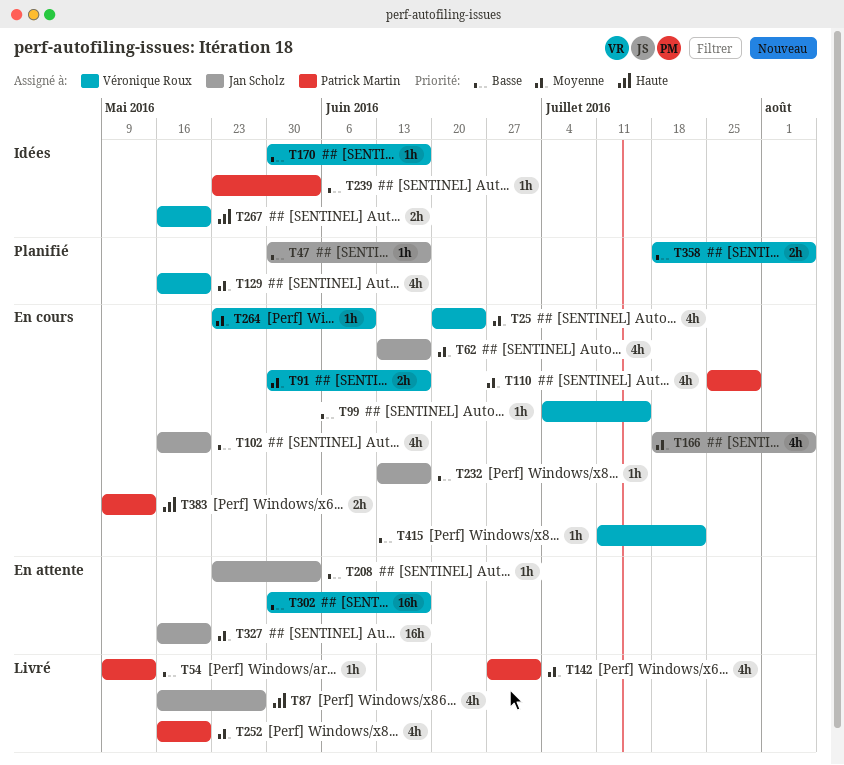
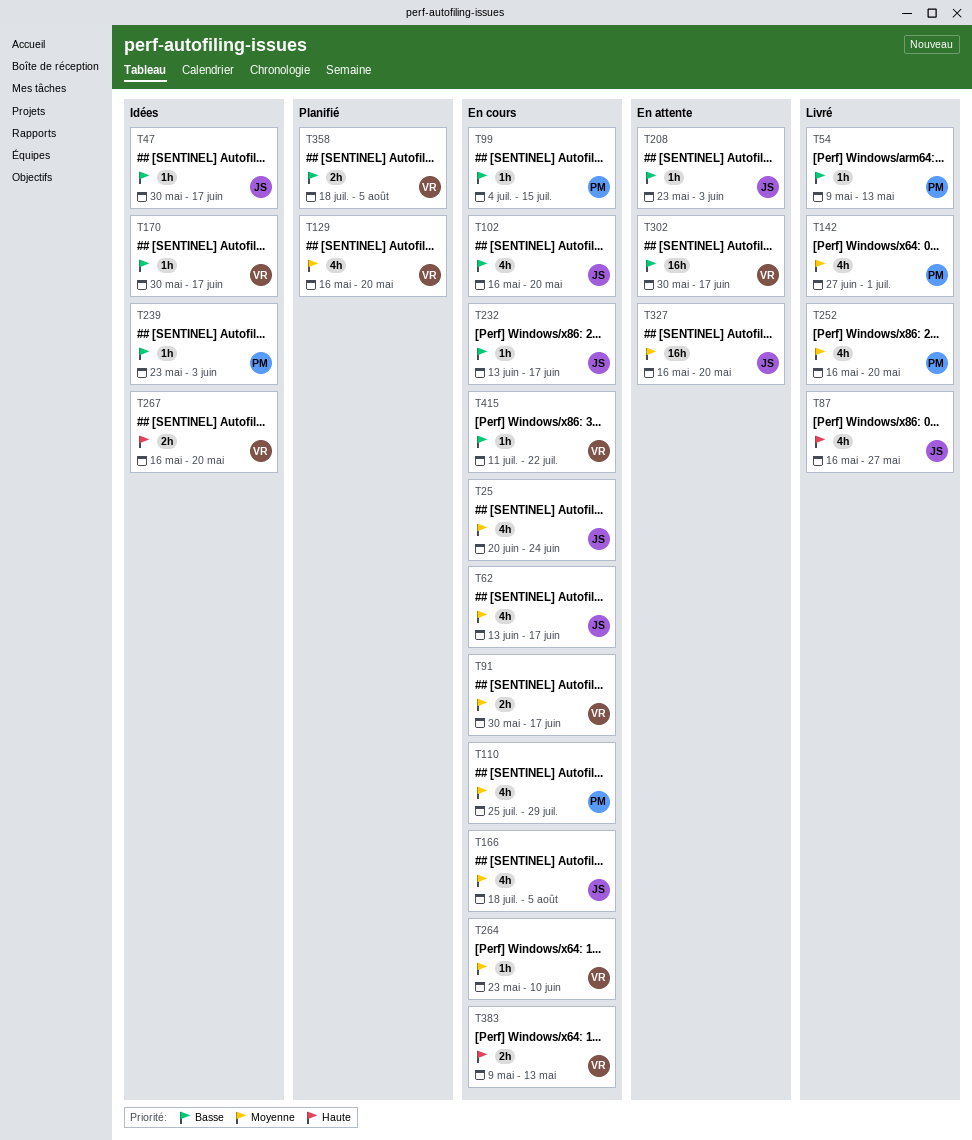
T25, owner: Véronique Roux -> Jan Scholz
T47, status: Planifié -> Idées
T99, owner: Véronique Roux -> Patrick Martin
T383, owner: Patrick Martin -> Véronique Roux

